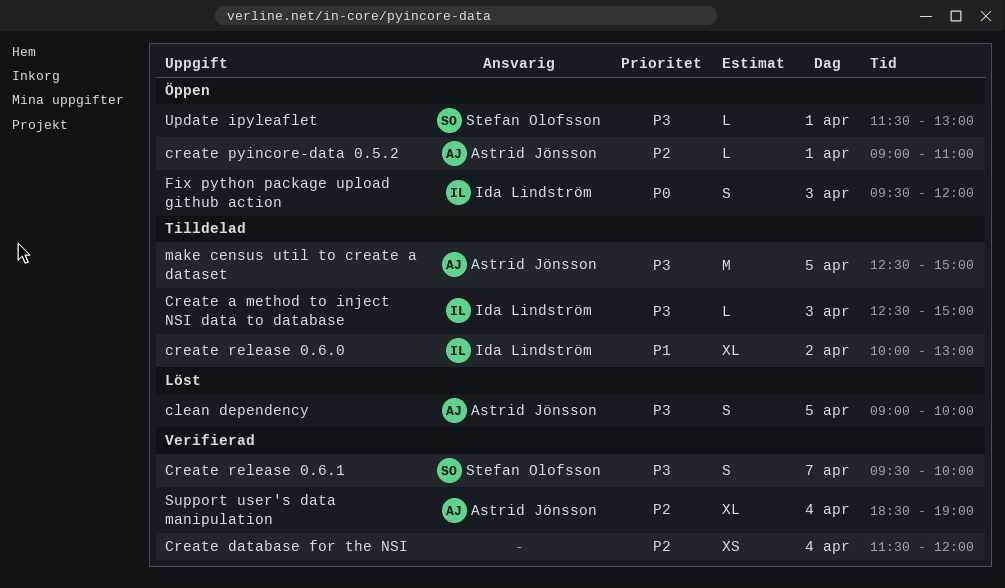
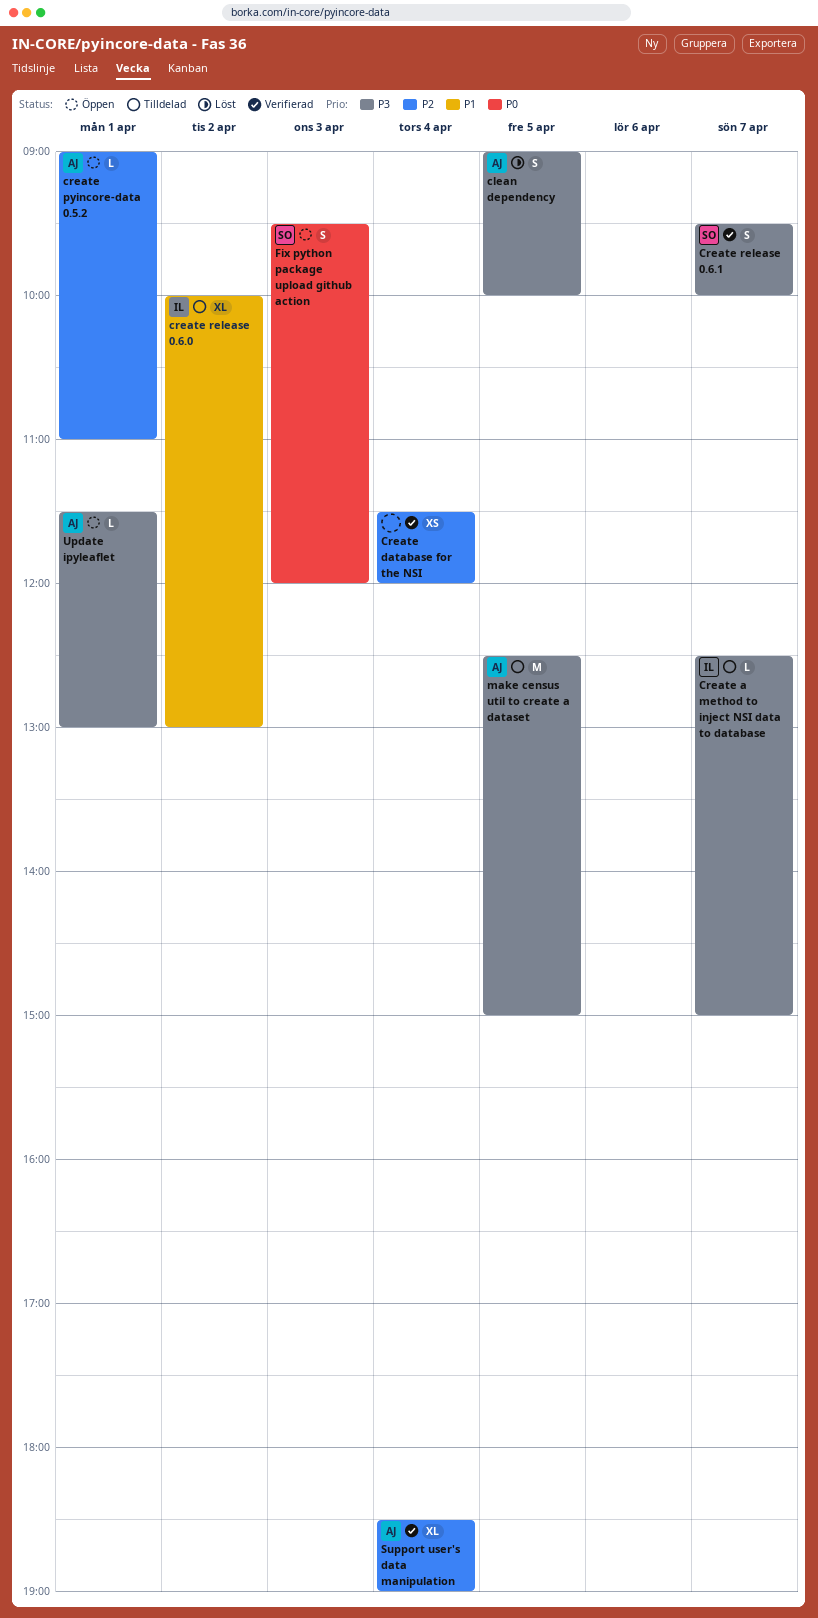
Create a method to inject NSI data to database, day: Apr 3 -> Apr 7
Fix python package upload github action, owner: Ida Lindström -> Stefan Olofsson
Update ipyleaflet, owner: Stefan Olofsson -> Astrid Jönsson

